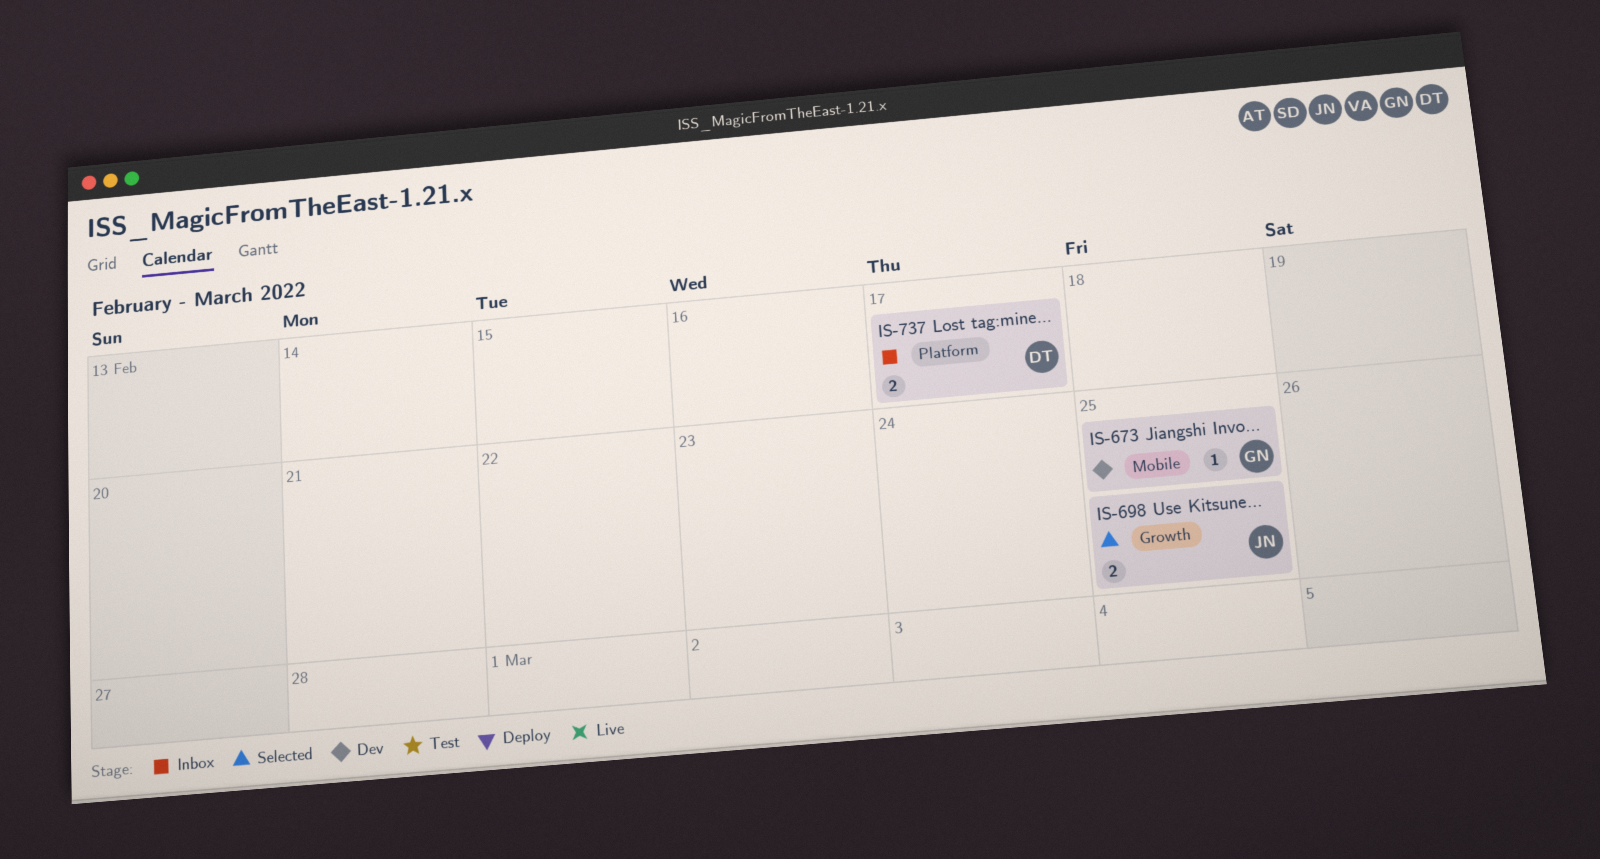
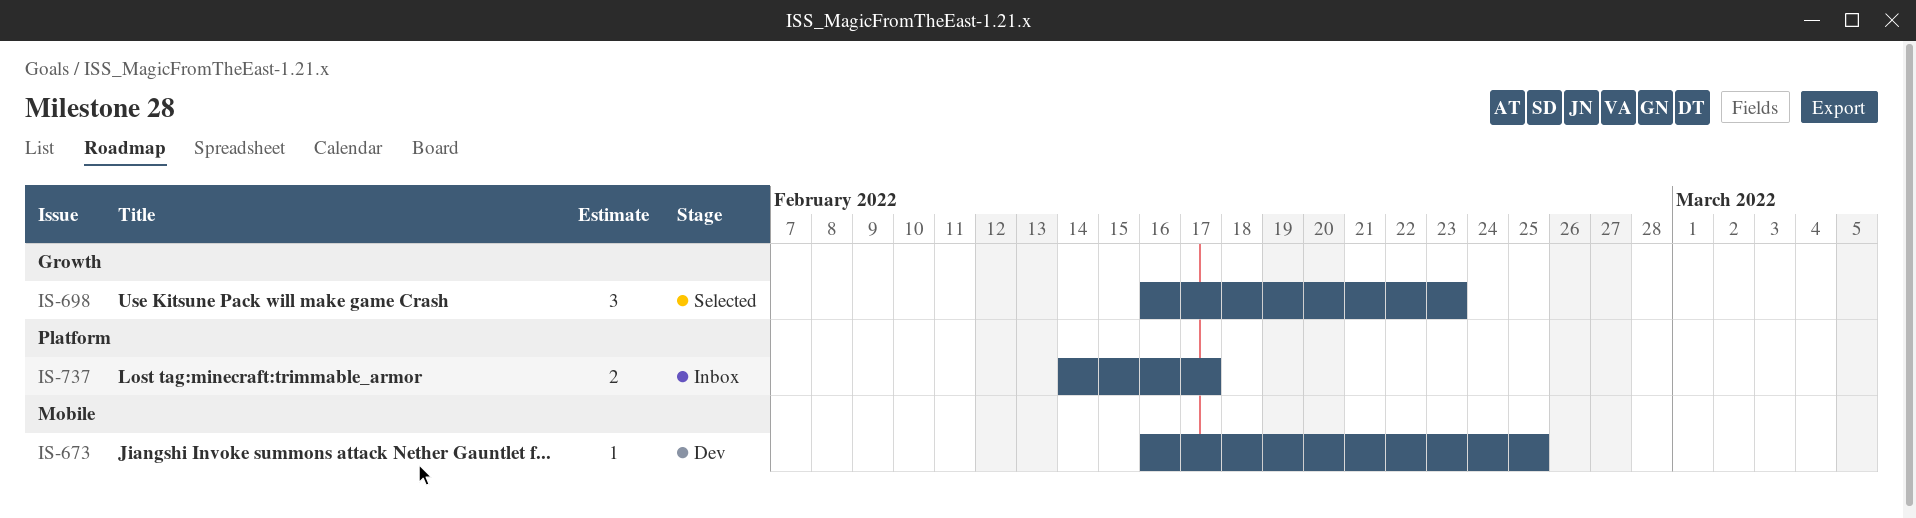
IS-698, estimate: 2 -> 3
IS-698, due: Feb 25 -> Feb 23

